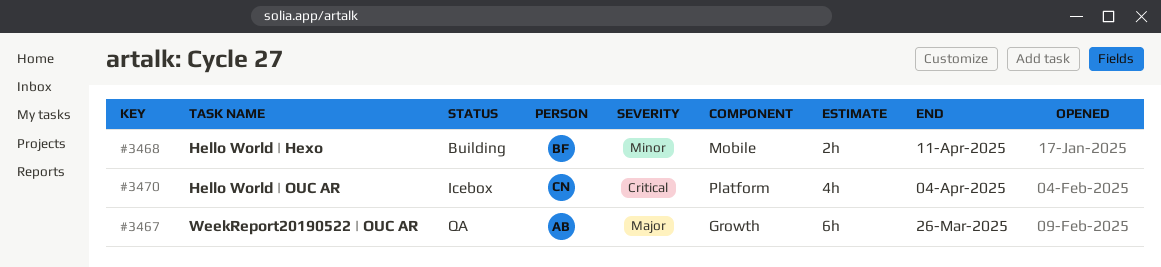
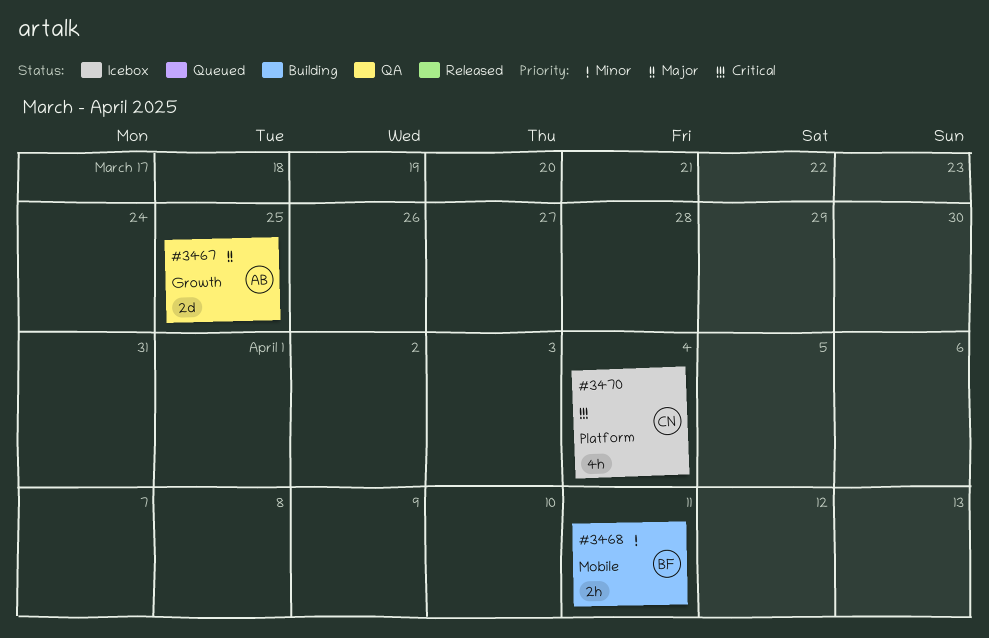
#3467, estimate: 6h -> 2d
#3467, due: Mar 26 -> Mar 25

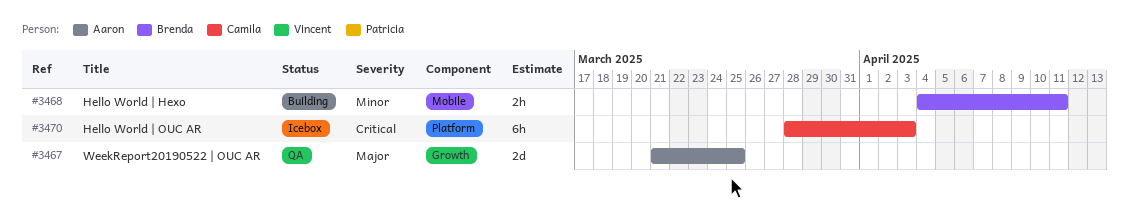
#3470, estimate: 4h -> 6h
#3470, due: Apr 4 -> Apr 3

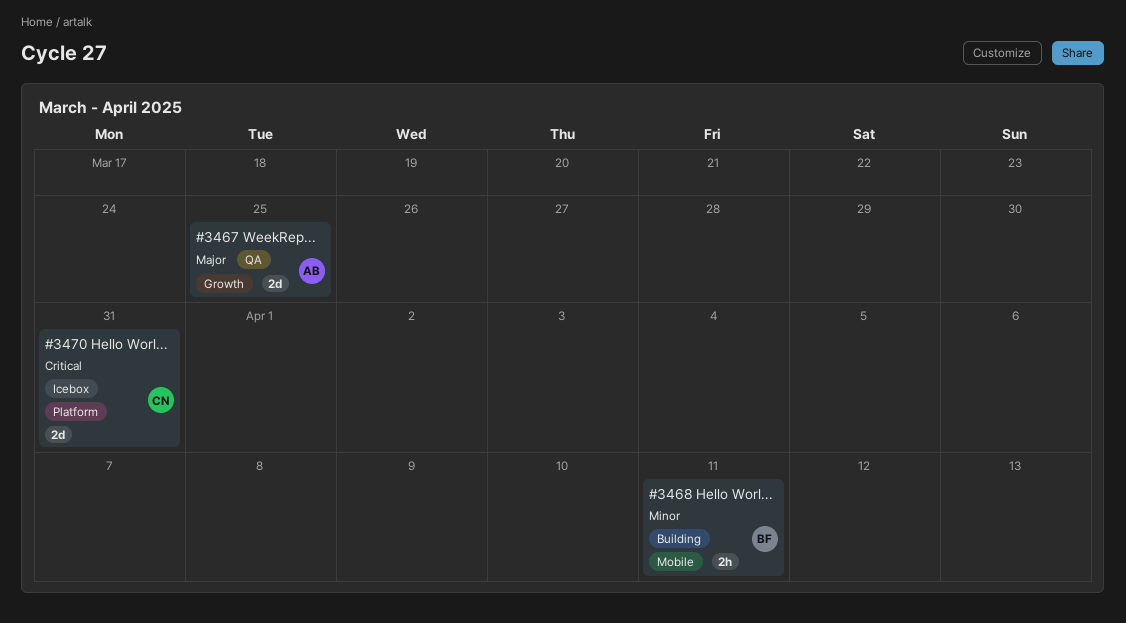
#3470, estimate: 6h -> 2d
#3470, due: Apr 3 -> Mar 31

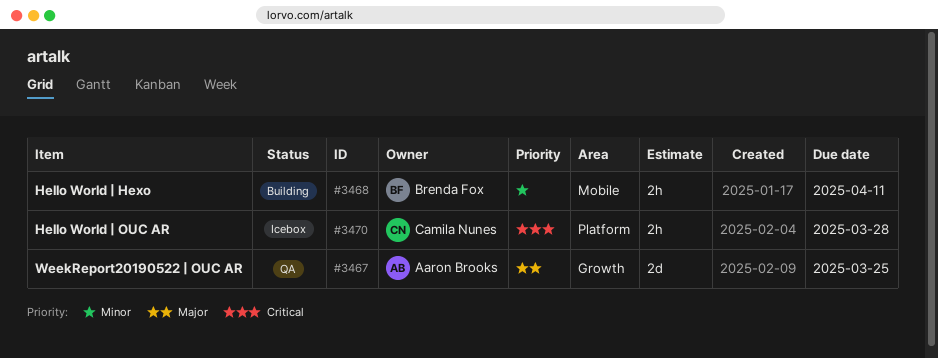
#3470, estimate: 2d -> 2h
#3470, due: Mar 31 -> Mar 28

